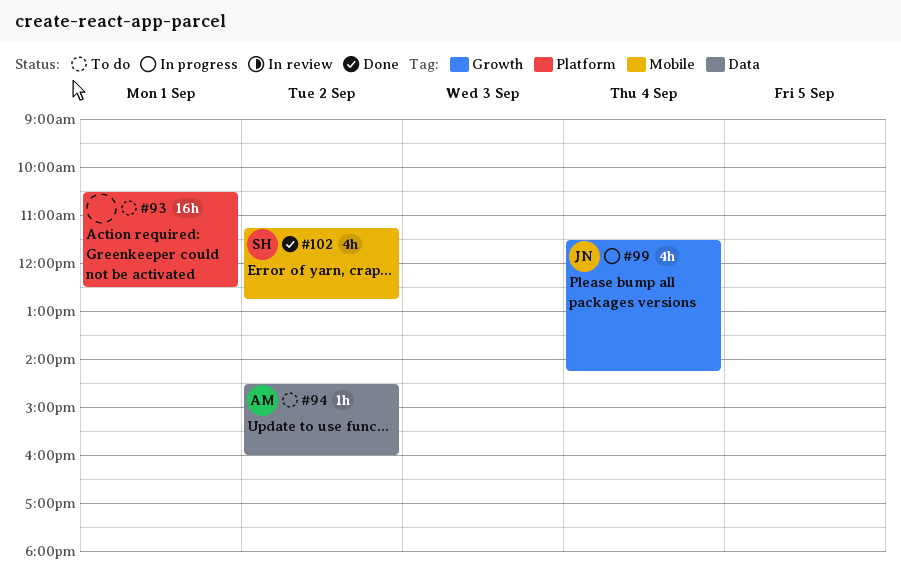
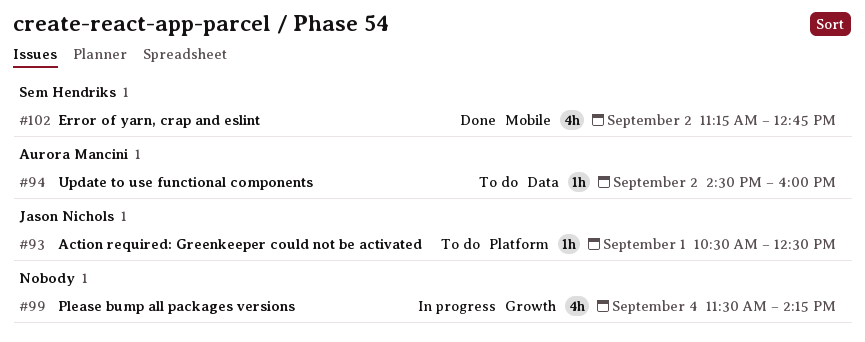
#93, owner: none -> Jason Nichols
#93, estimate: 16h -> 1h
#99, owner: Jason Nichols -> none

